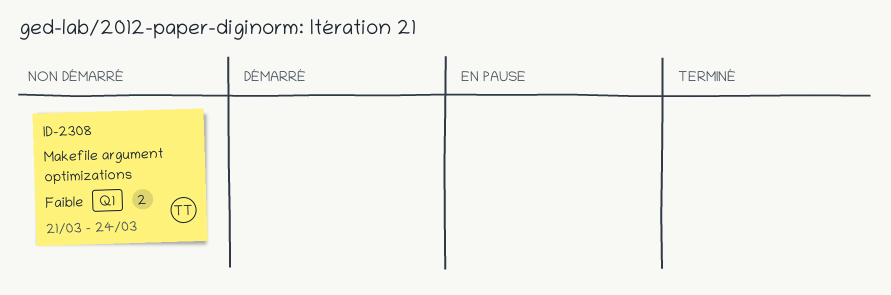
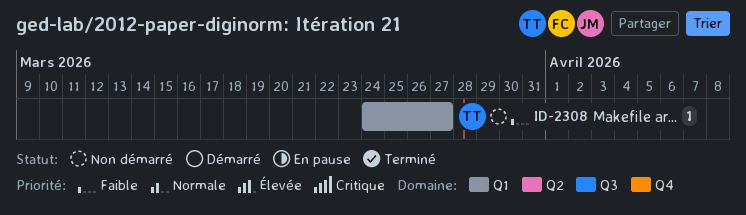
ID-2308, estimate: 2 -> 1
ID-2308, start: Mar 21 -> Mar 24
ID-2308, due: Mar 24 -> Mar 27

